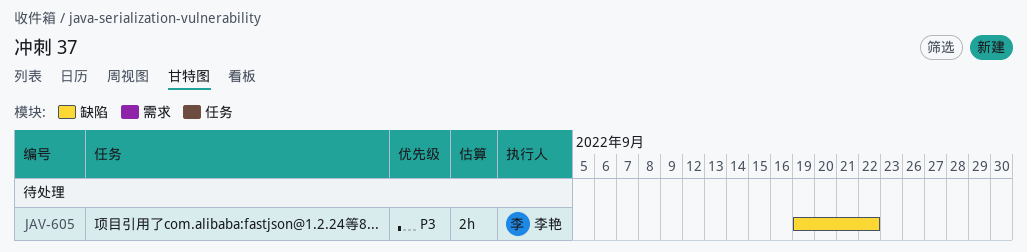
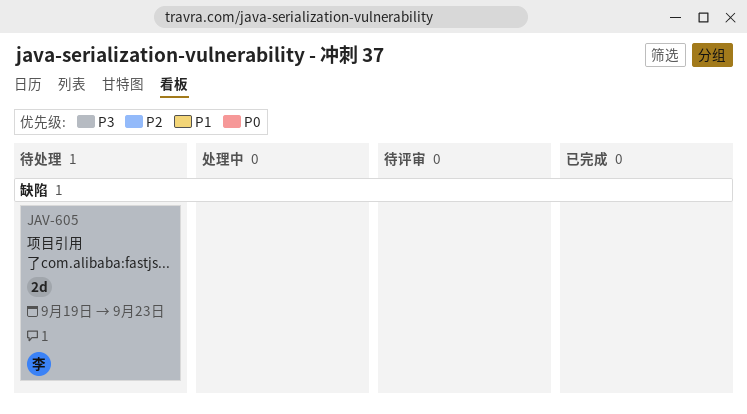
JAV-605, estimate: 2h -> 2d
JAV-605, due: Sep 22 -> Sep 23

